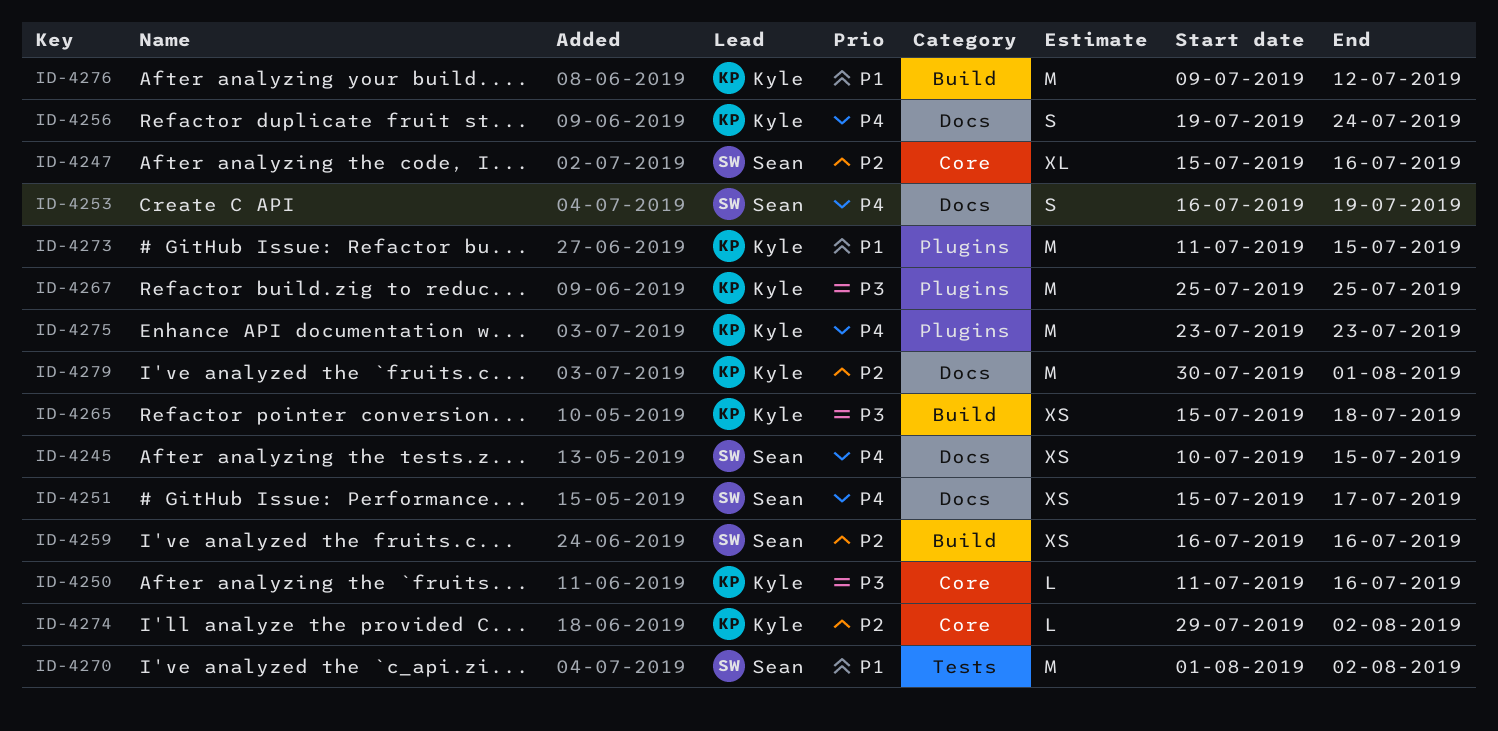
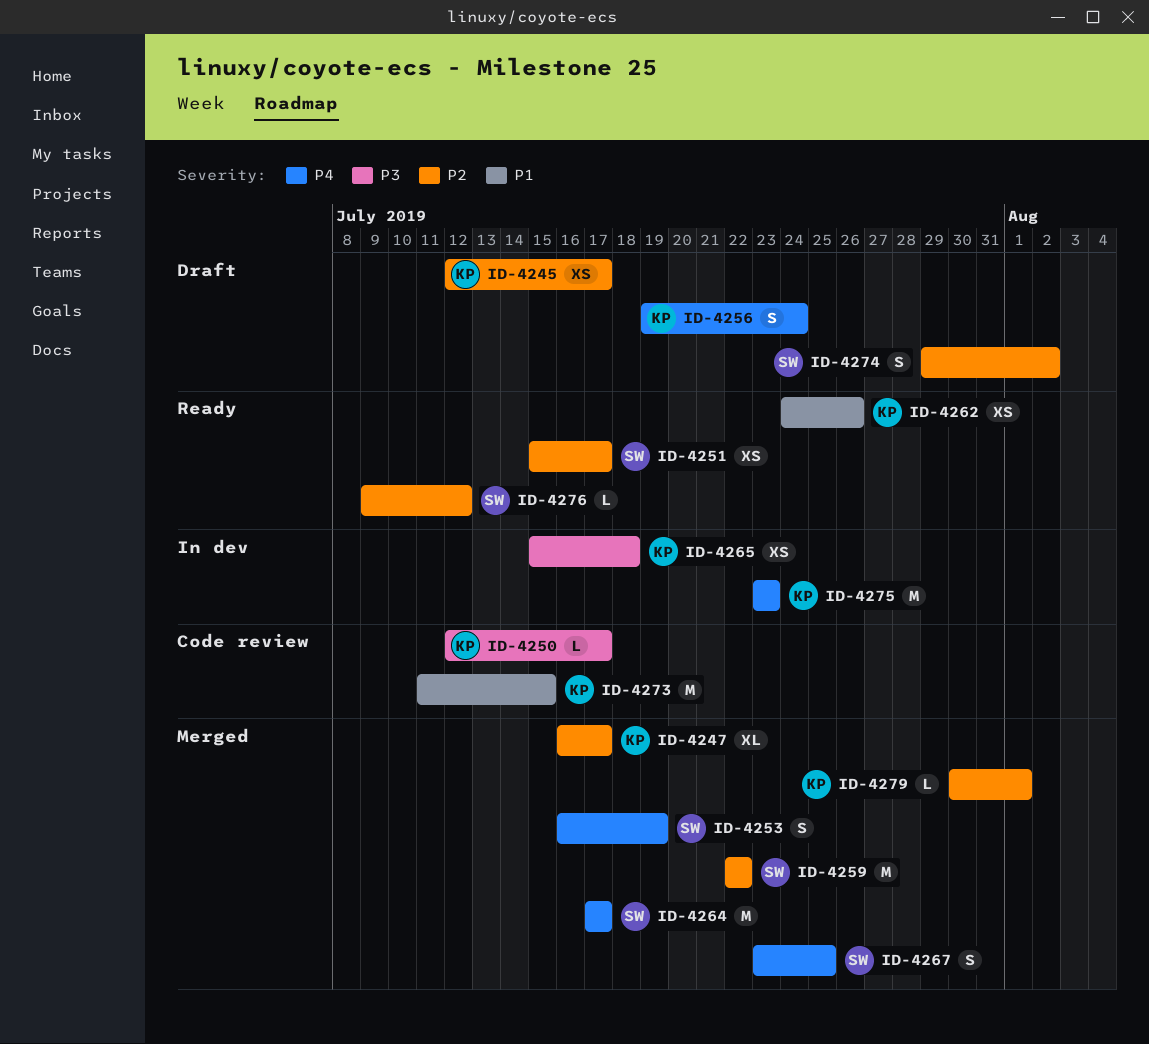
ID-4245, owner: Sean -> Kyle
ID-4245, priority: P4 -> P2
ID-4245, start: Jul 10 -> Jul 12
ID-4245, due: Jul 15 -> Jul 17
ID-4247, owner: Sean -> Kyle
ID-4247, start: Jul 15 -> Jul 16
ID-4247, due: Jul 16 -> Jul 17
ID-4250, start: Jul 11 -> Jul 12
ID-4250, due: Jul 16 -> Jul 17
ID-4251, priority: P4 -> P2
ID-4259, estimate: XS -> M
ID-4259, start: Jul 16 -> Jul 22
ID-4259, due: Jul 16 -> Jul 22
ID-4262: none -> present
ID-4264: none -> present
ID-4267, owner: Kyle -> Sean
ID-4267, priority: P3 -> P4
ID-4267, estimate: M -> S
ID-4267, start: Jul 25 -> Jul 23
ID-4270: present -> none
ID-4274, owner: Kyle -> Sean
ID-4274, estimate: L -> S
ID-4276, owner: Kyle -> Sean
ID-4276, priority: P1 -> P2
ID-4276, estimate: M -> L
ID-4279, estimate: M -> L

